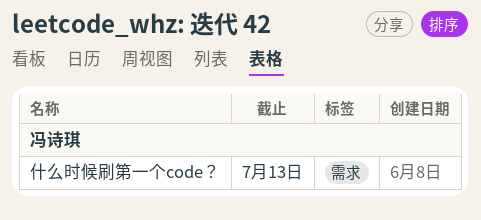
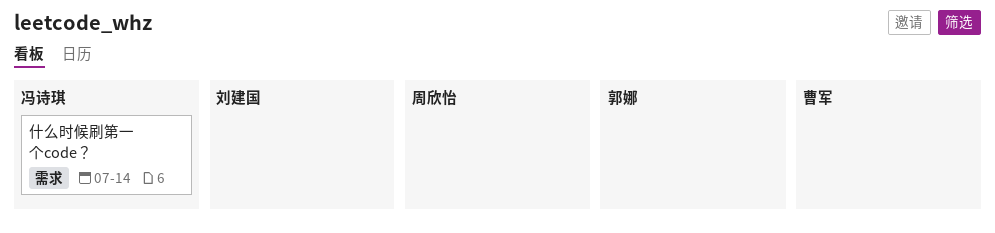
什么时候刷第一个code？, due: Jul 13 -> Jul 14

